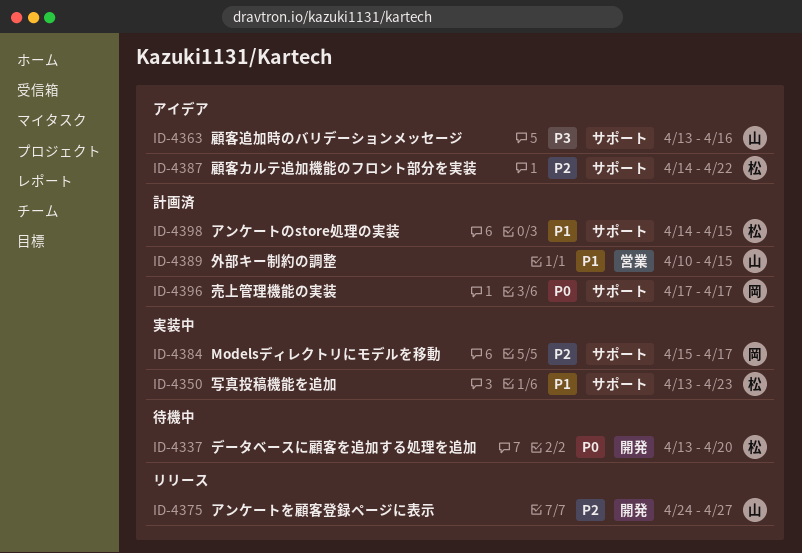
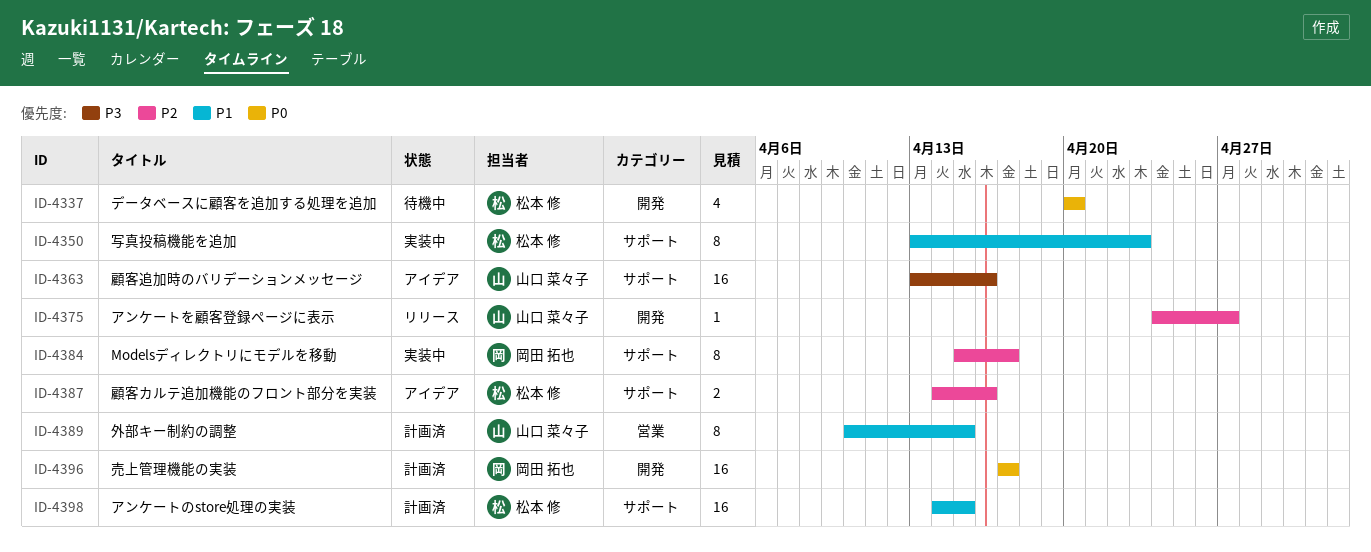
ID-4337, start: Apr 13 -> Apr 20
ID-4387, due: Apr 22 -> Apr 16
ID-4396, label: サポート -> 開発

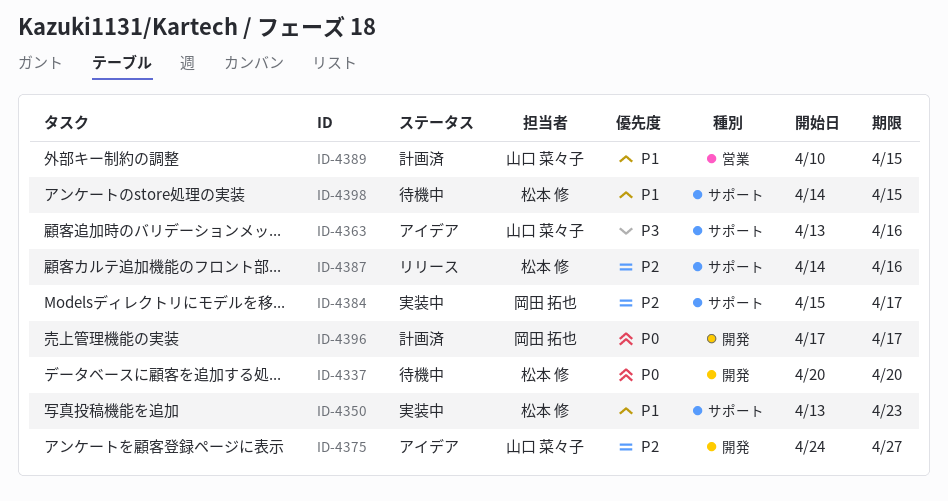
ID-4375, status: リリース -> アイデア
ID-4387, status: アイデア -> リリース
ID-4398, status: 計画済 -> 待機中

